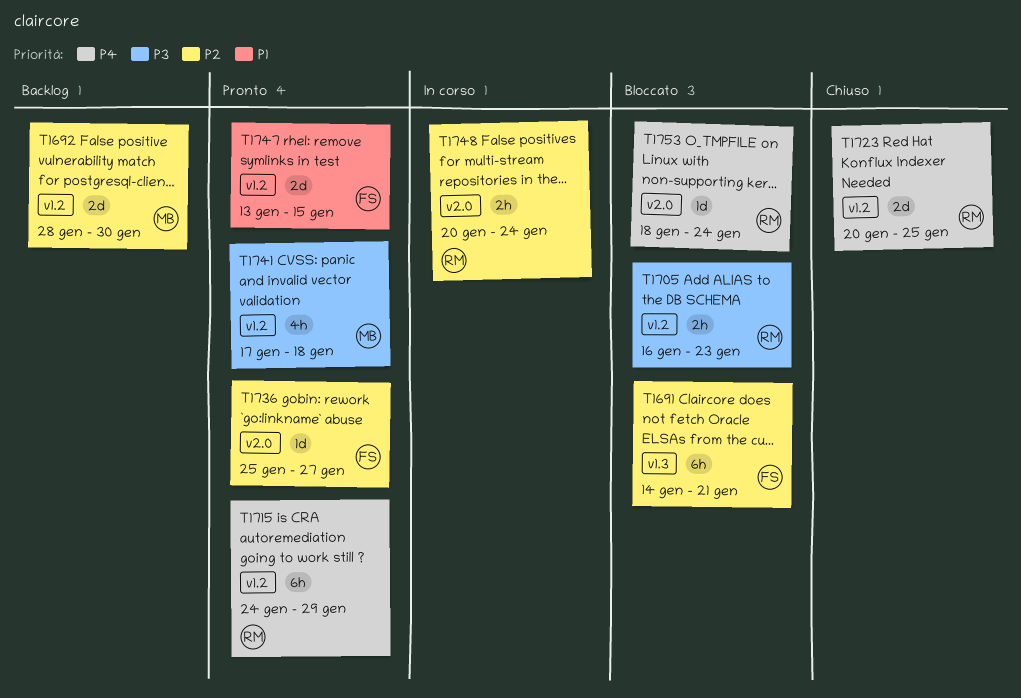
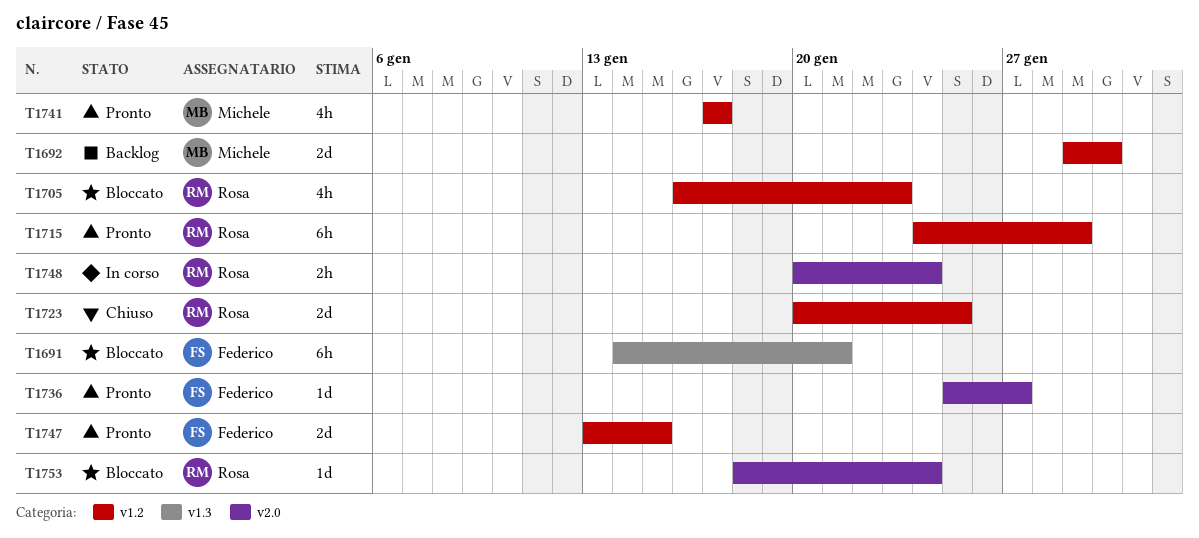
T1692, start: Jan 28 -> Jan 29
T1705, estimate: 2h -> 4h
T1741, due: Jan 18 -> Jan 17

